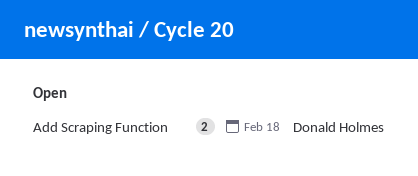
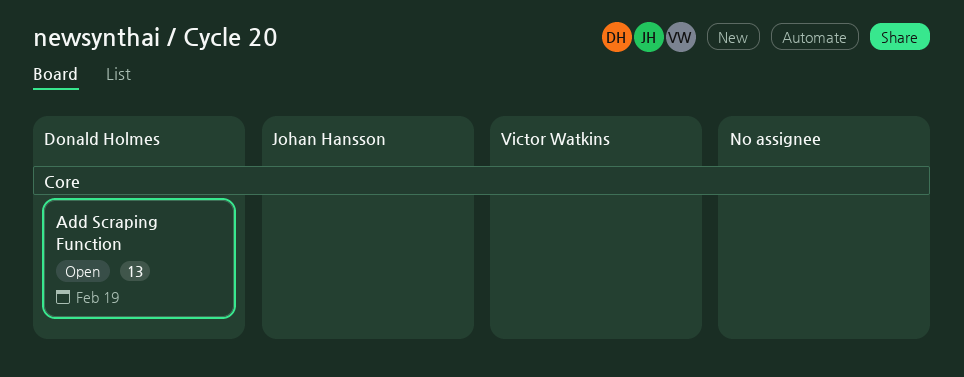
Add Scraping Function, estimate: 2 -> 13
Add Scraping Function, due: Feb 18 -> Feb 19

